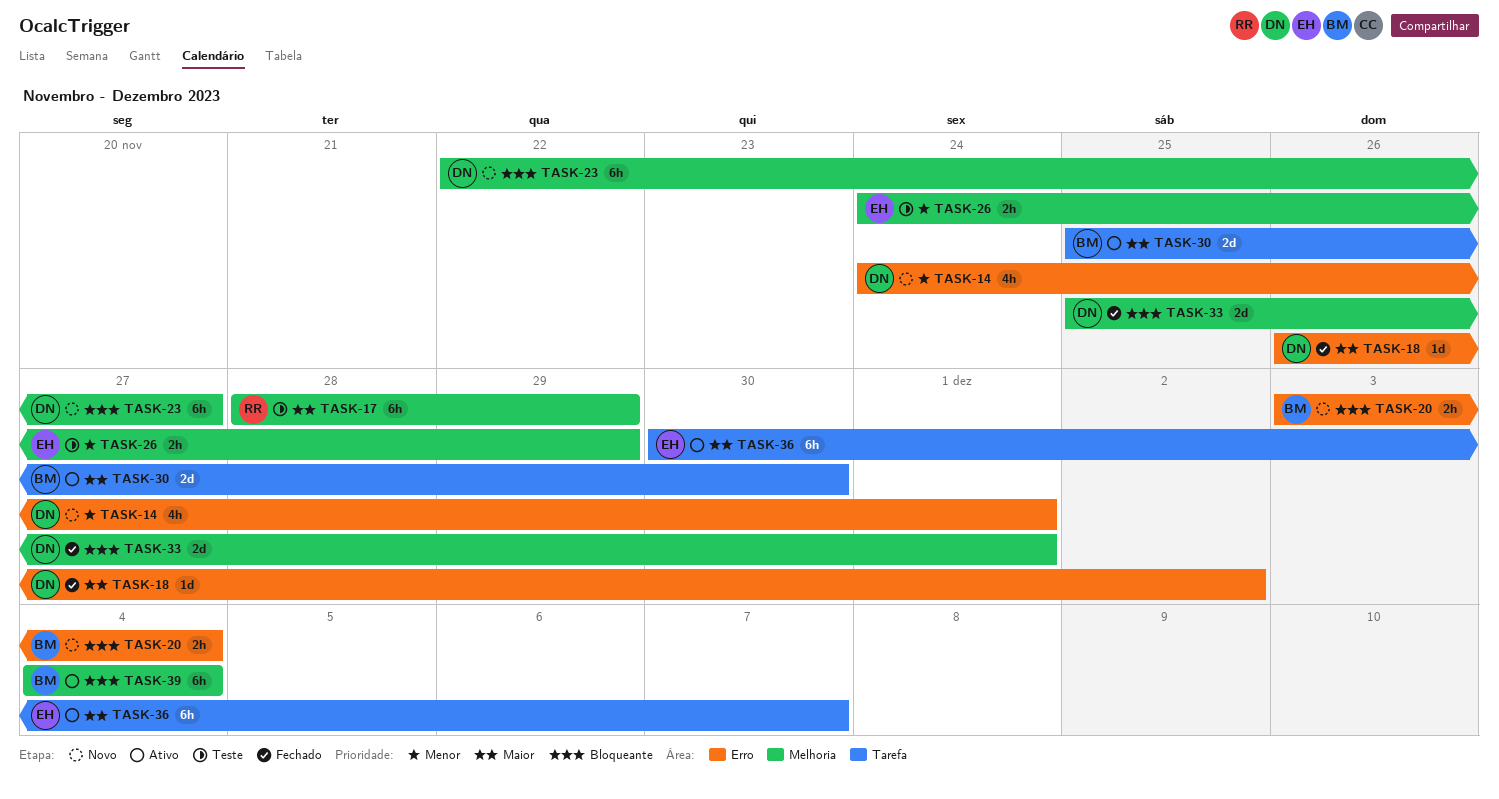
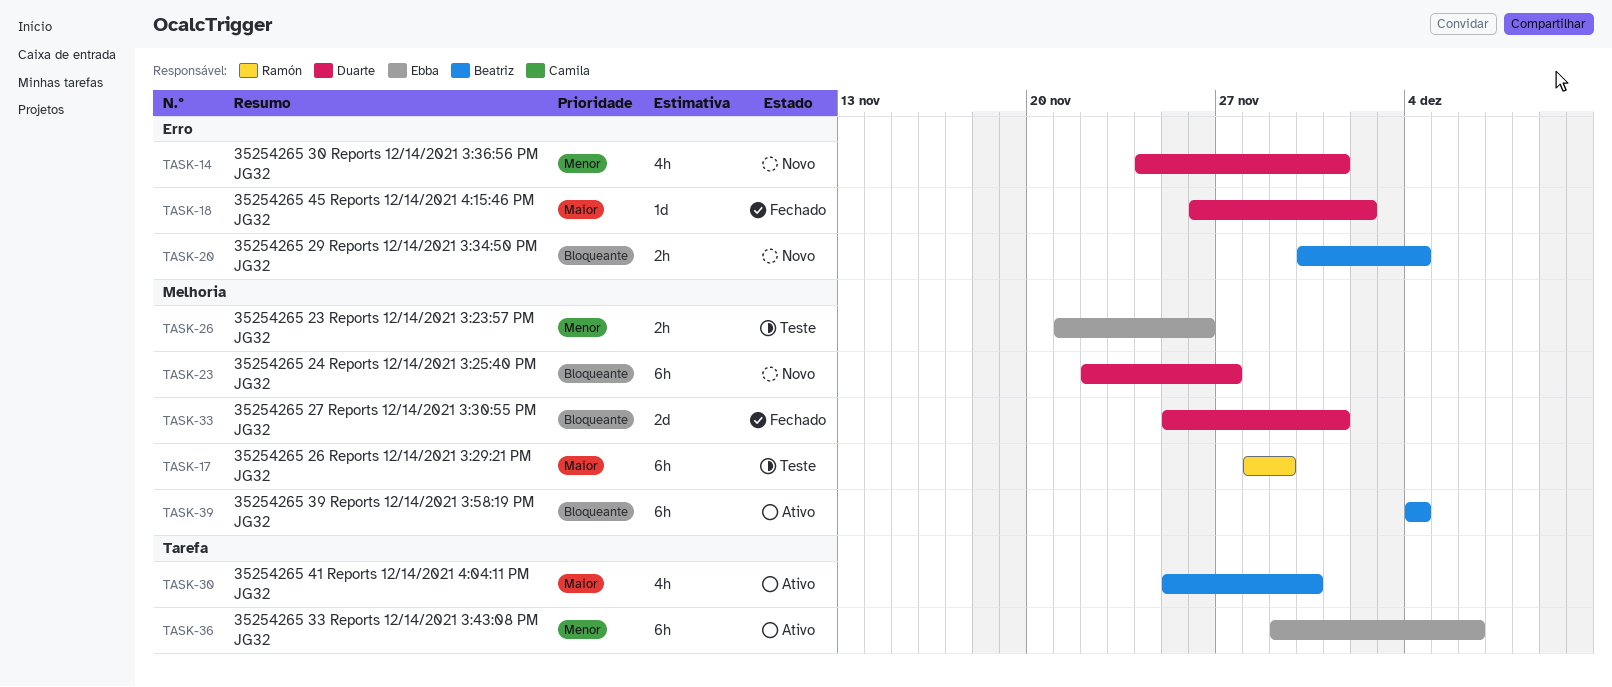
TASK-20, start: Dec 3 -> Nov 30
TASK-26, start: Nov 24 -> Nov 21
TASK-26, due: Nov 29 -> Nov 26
TASK-30, estimate: 2d -> 4h
TASK-36, priority: Maior -> Menor
TASK-36, start: Nov 30 -> Nov 29
TASK-36, due: Dec 7 -> Dec 6

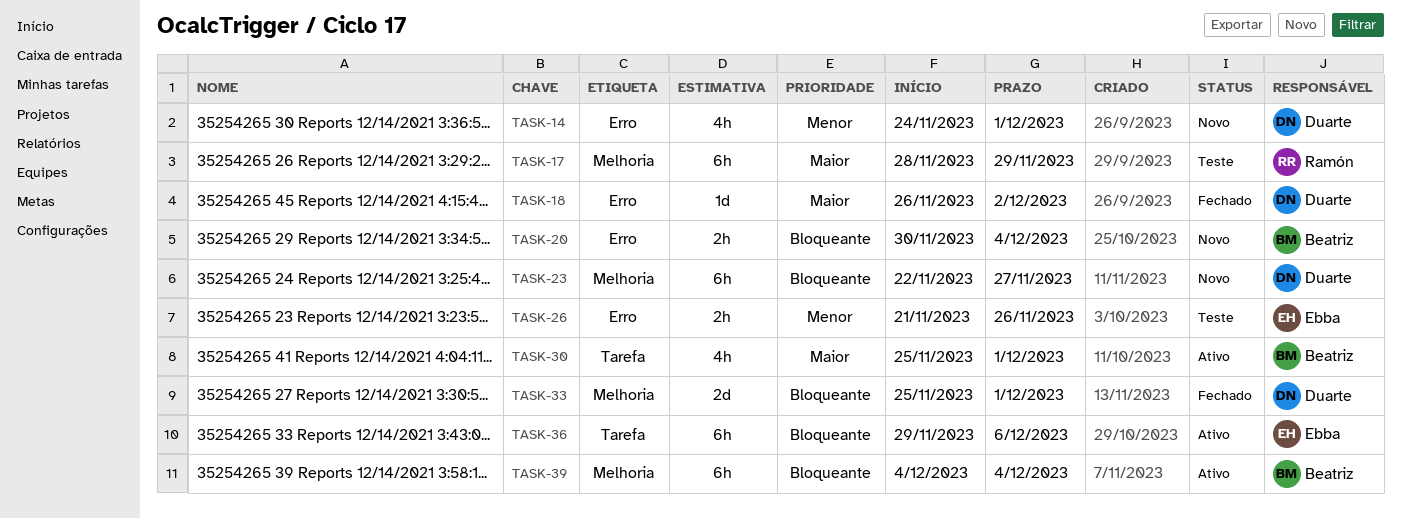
TASK-26, label: Melhoria -> Erro
TASK-30, due: Nov 30 -> Dec 1
TASK-36, priority: Menor -> Bloqueante

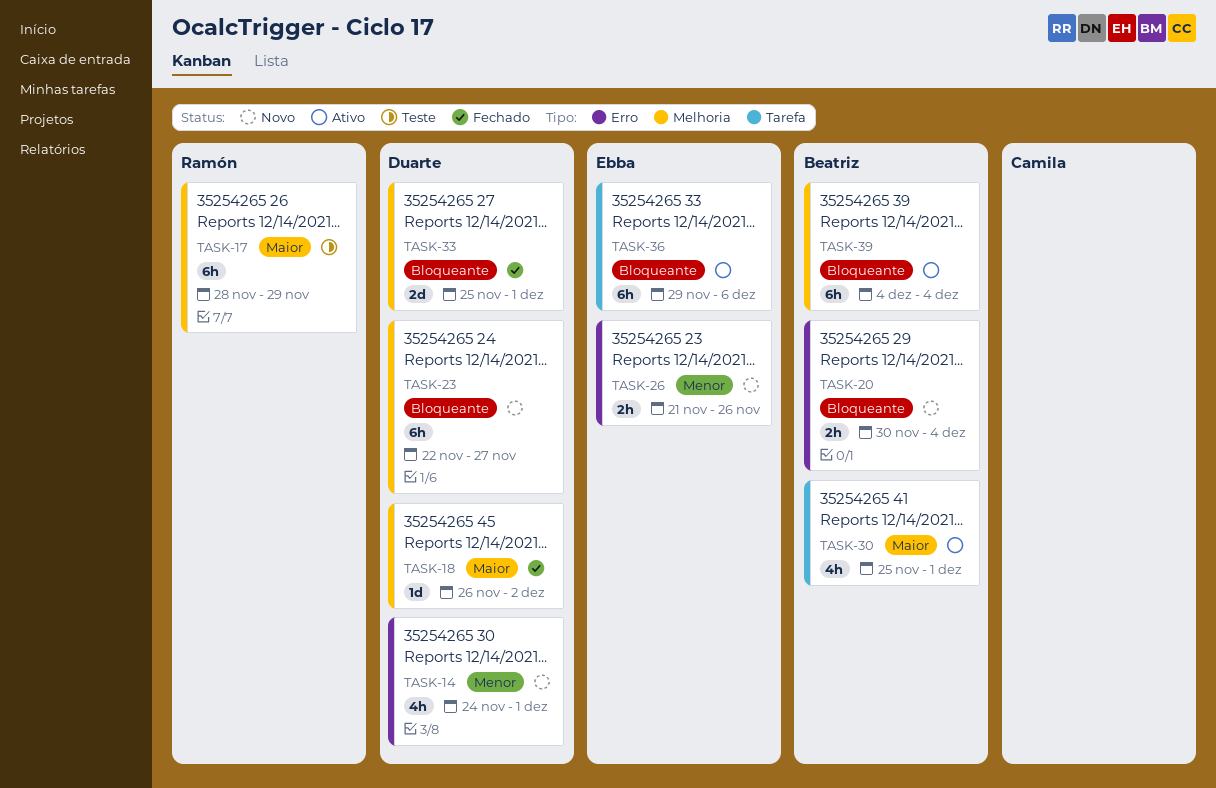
TASK-18, label: Erro -> Melhoria
TASK-26, status: Teste -> Novo

